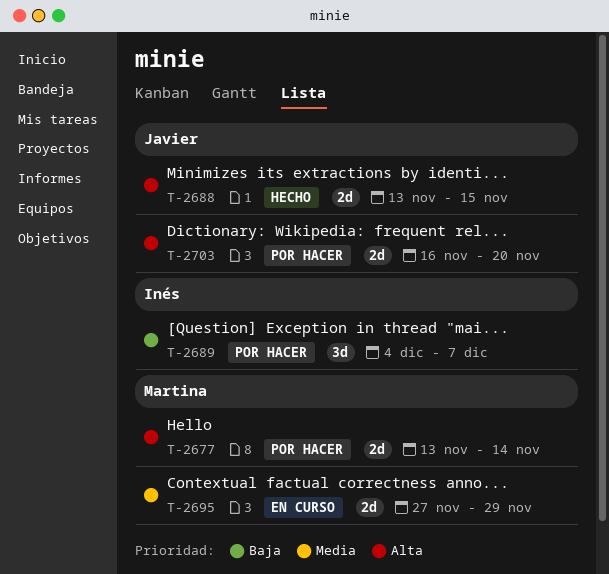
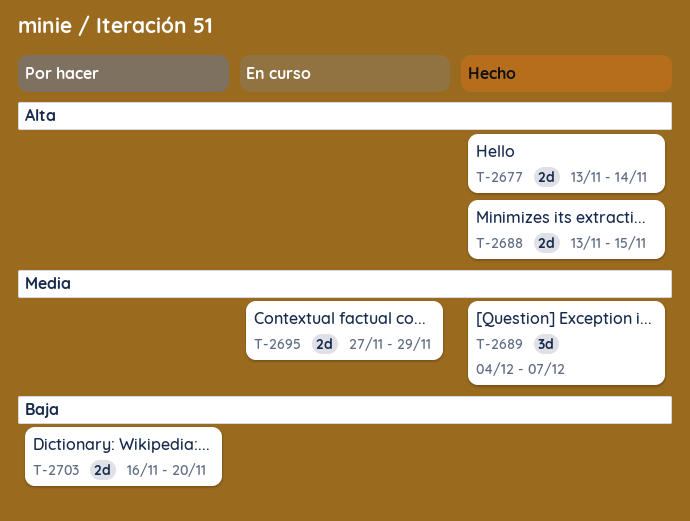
T-2677, status: Por hacer -> Hecho
T-2689, status: Por hacer -> Hecho
T-2689, priority: Baja -> Media
T-2703, priority: Alta -> Baja

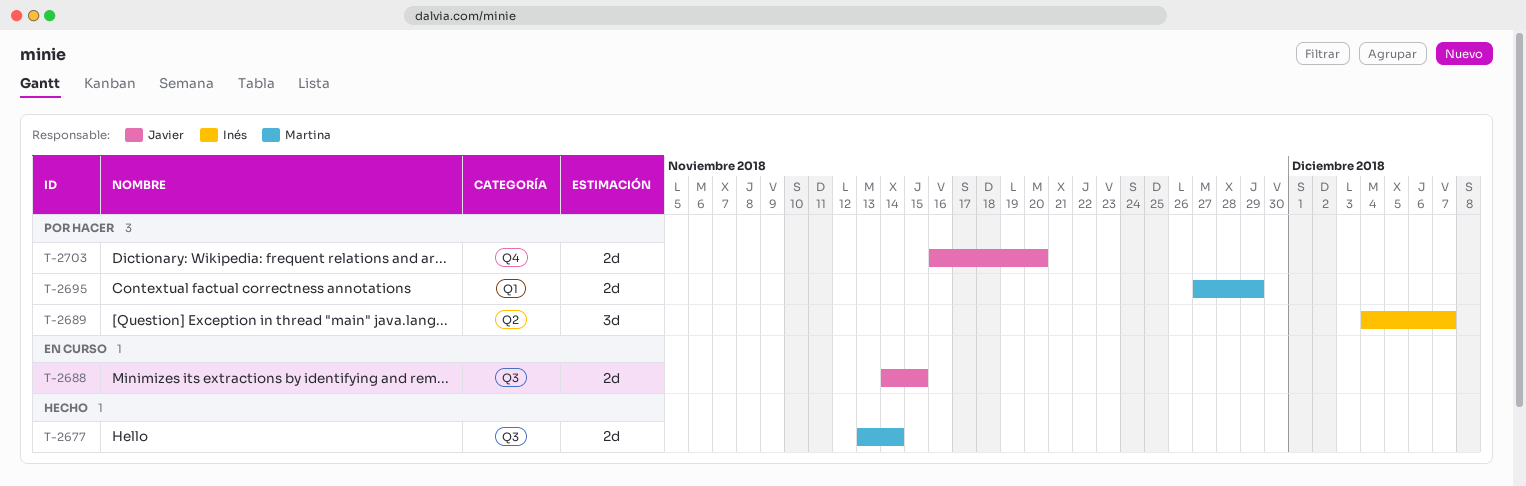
T-2688, status: Hecho -> En curso
T-2688, start: Nov 13 -> Nov 14
T-2689, status: Hecho -> Por hacer
T-2695, status: En curso -> Por hacer

